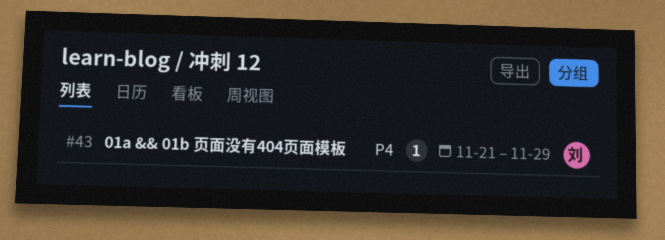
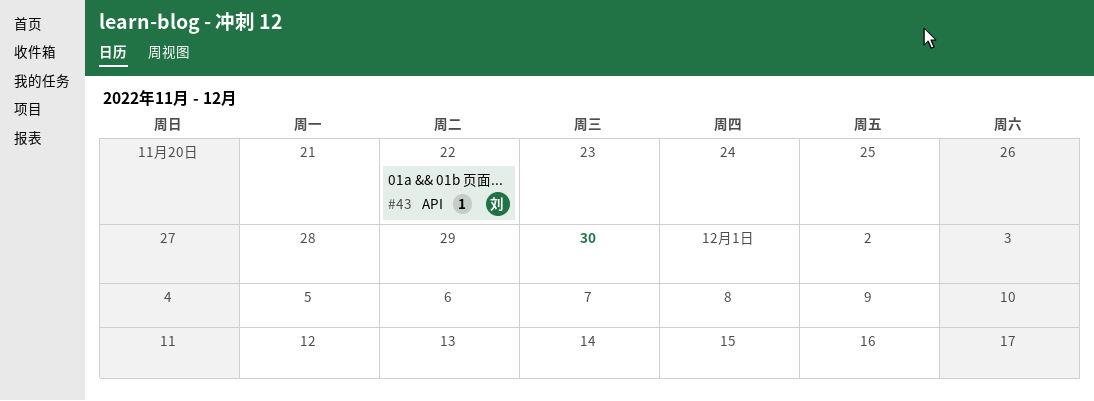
#43, due: Nov 29 -> Nov 22

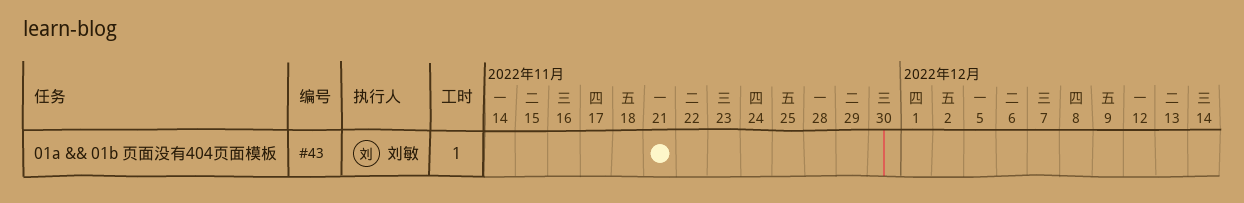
#43, due: Nov 22 -> Nov 21

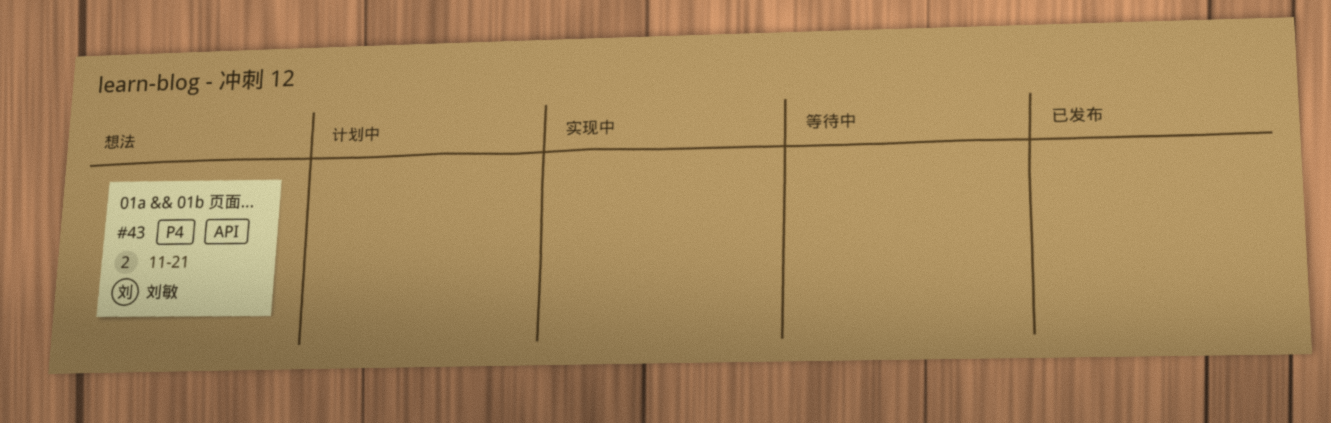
#43, estimate: 1 -> 2

